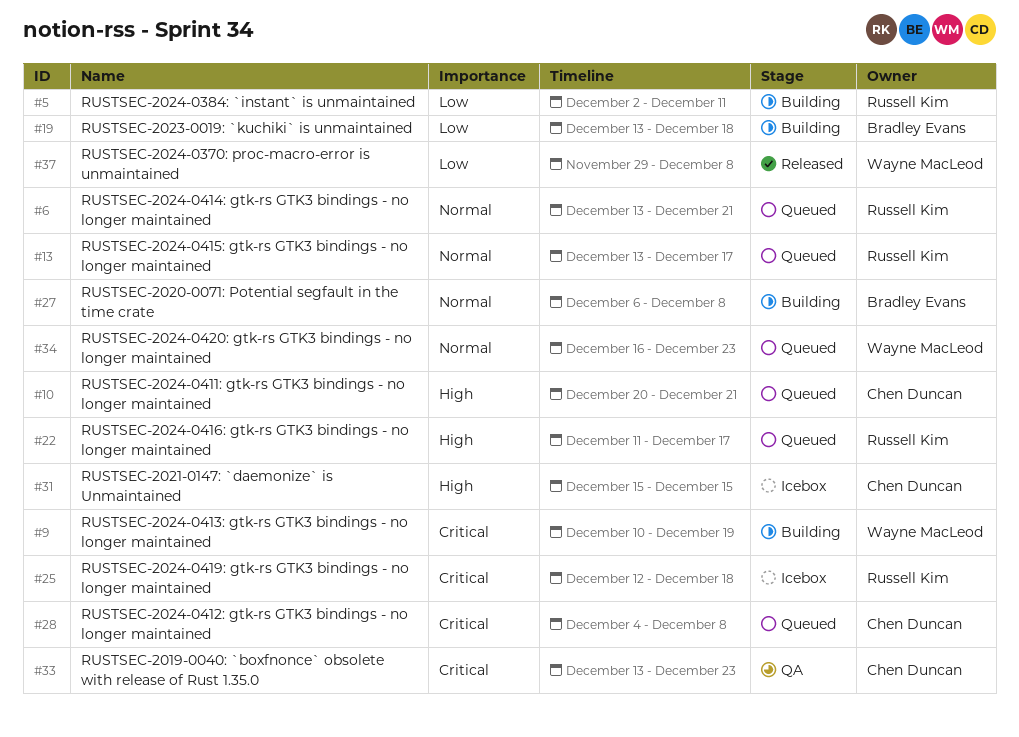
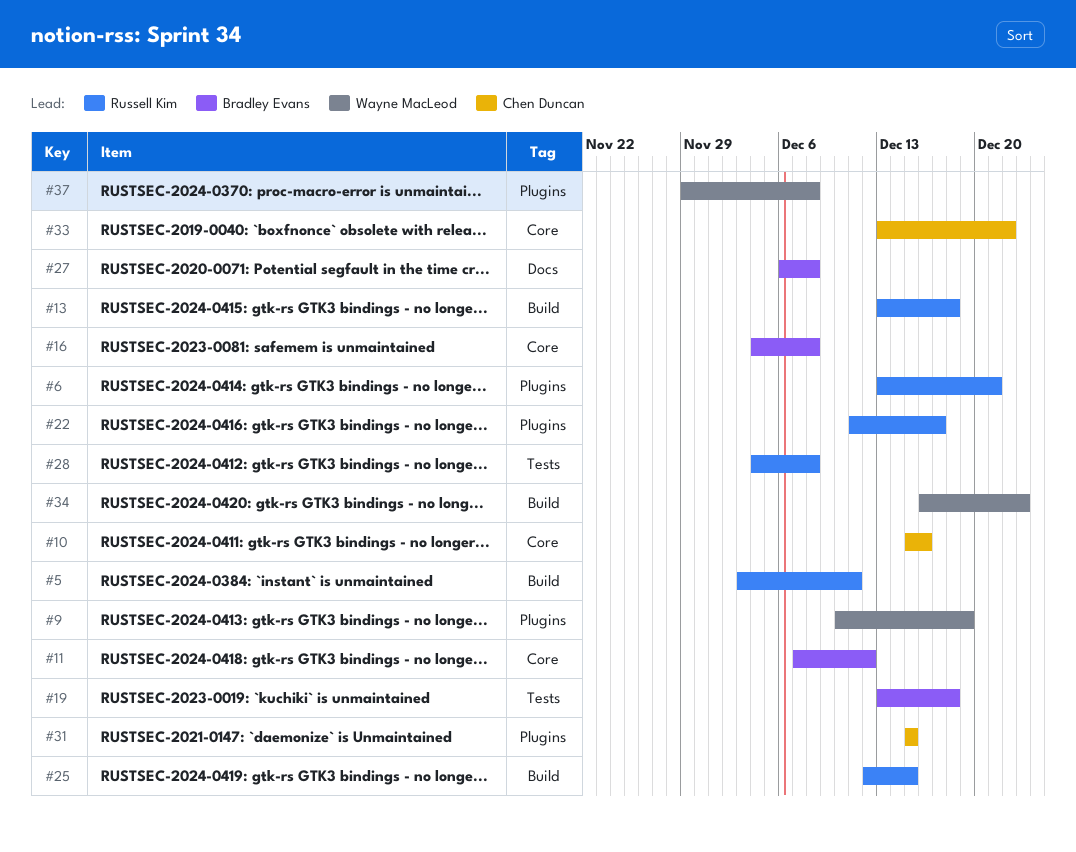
#5, start: Dec 2 -> Dec 3
#10, start: Dec 20 -> Dec 15
#10, due: Dec 21 -> Dec 16
#11: none -> present
#13, due: Dec 17 -> Dec 18
#16: none -> present
#25, due: Dec 18 -> Dec 15
#28, owner: Chen Duncan -> Russell Kim
#33, due: Dec 23 -> Dec 22

